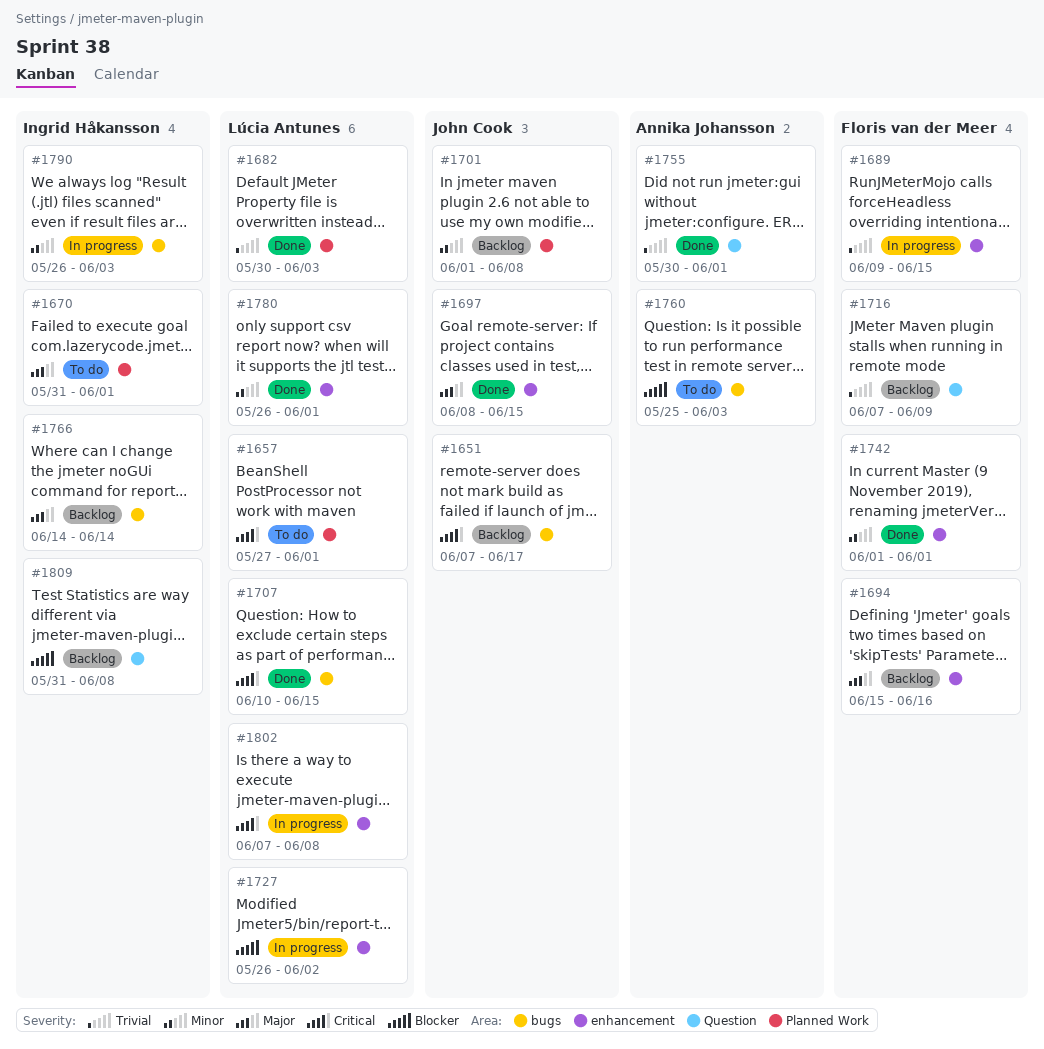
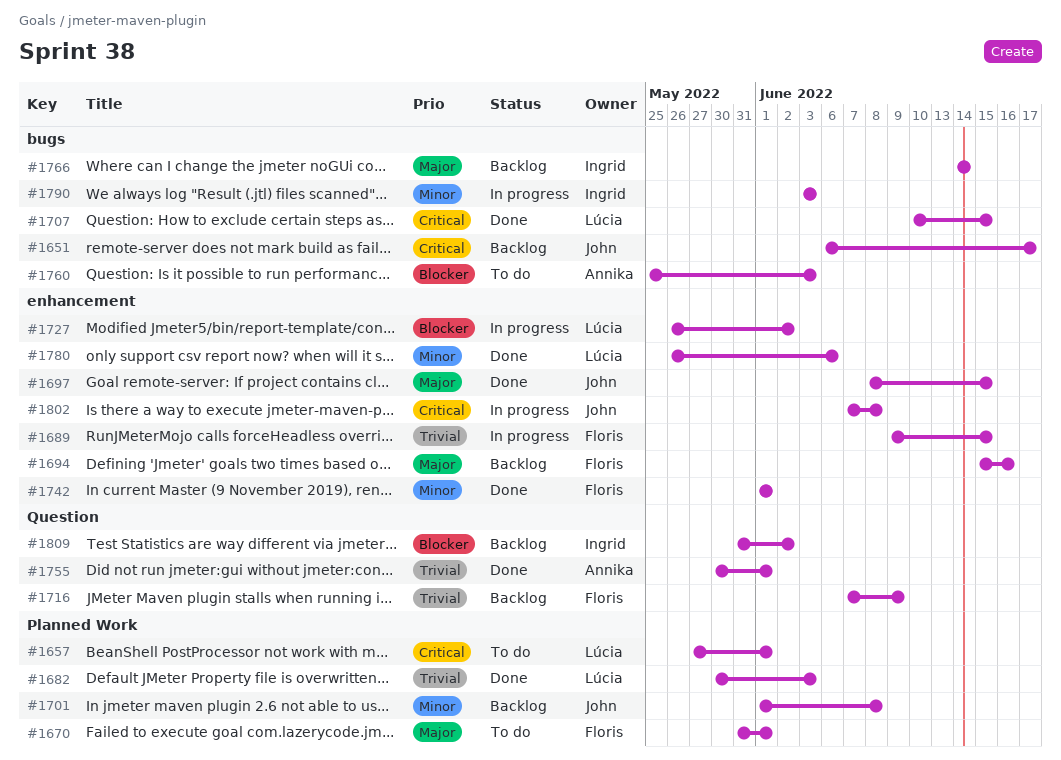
#1651, start: Jun 7 -> Jun 6
#1670, owner: Ingrid Håkansson -> Floris van der Meer
#1780, due: Jun 1 -> Jun 6
#1790, start: May 26 -> Jun 3
#1802, owner: Lúcia Antunes -> John Cook
#1809, due: Jun 8 -> Jun 2

